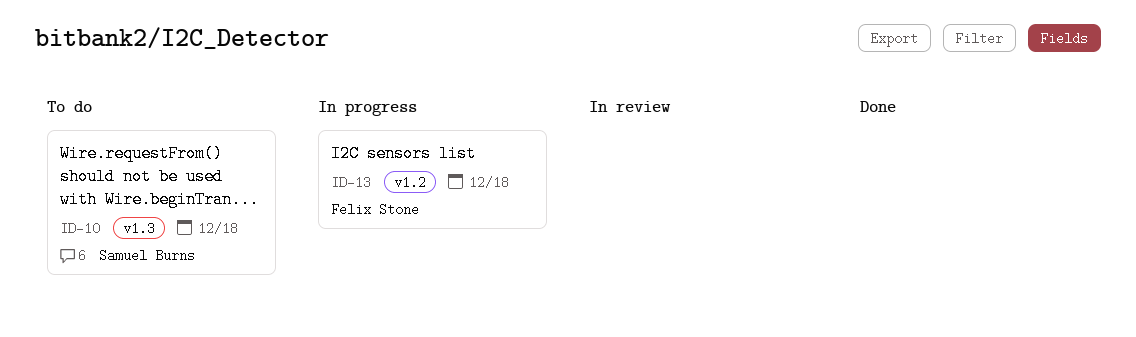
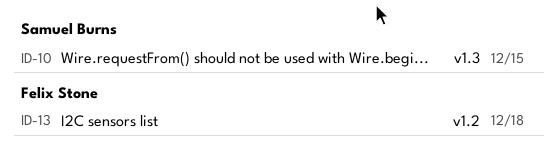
ID-10, due: Dec 18 -> Dec 15

